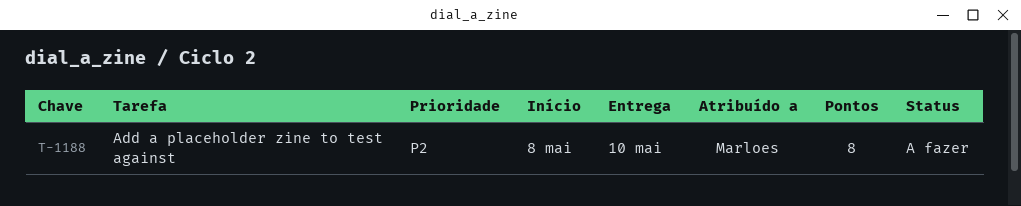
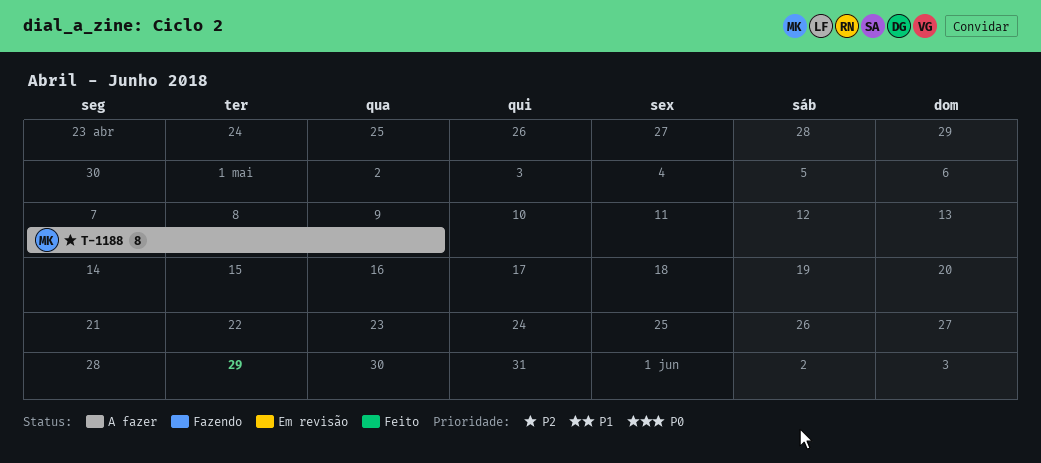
T-1188, start: May 8 -> May 7
T-1188, due: May 10 -> May 9

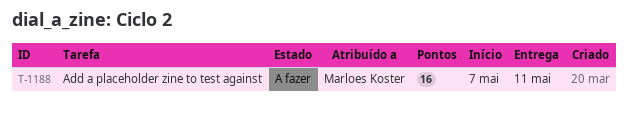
T-1188, estimate: 8 -> 16
T-1188, due: May 9 -> May 11

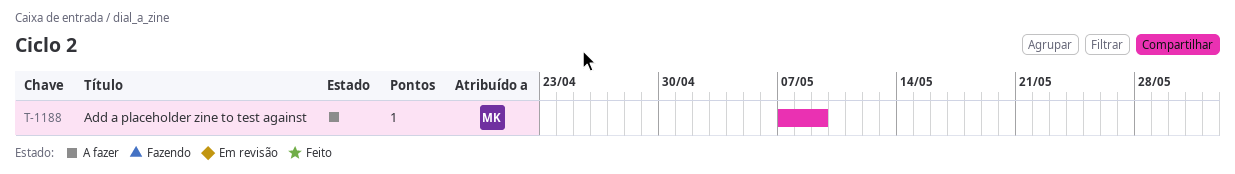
T-1188, estimate: 16 -> 1
T-1188, due: May 11 -> May 9

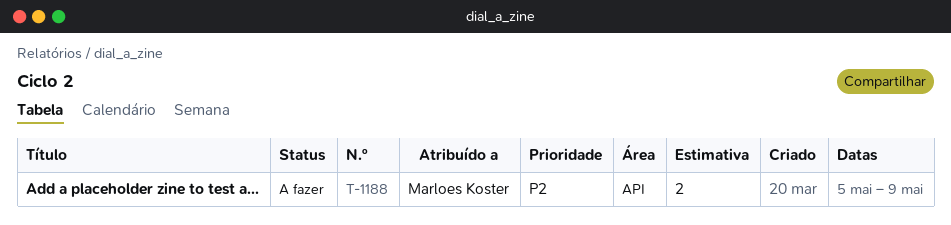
T-1188, estimate: 1 -> 2
T-1188, start: May 7 -> May 5

